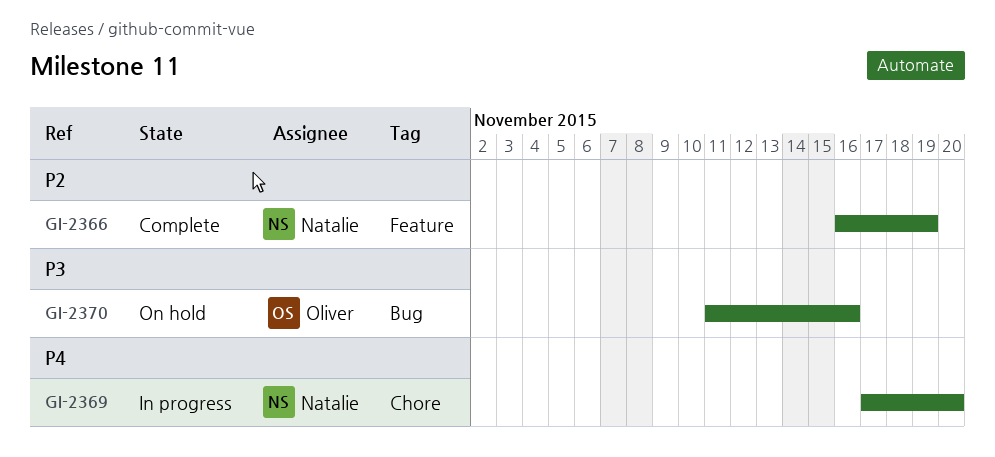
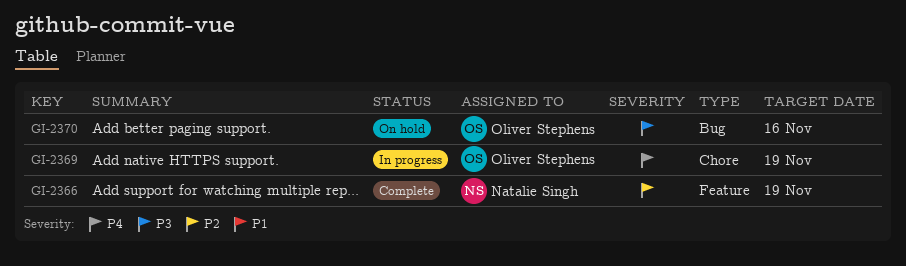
GI-2369, owner: Natalie Singh -> Oliver Stephens
GI-2369, due: Nov 20 -> Nov 19

